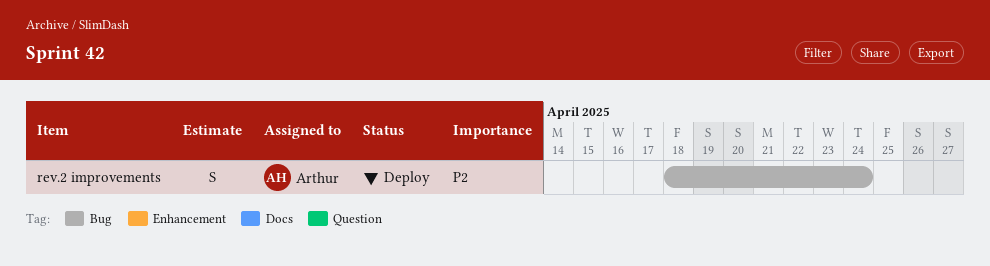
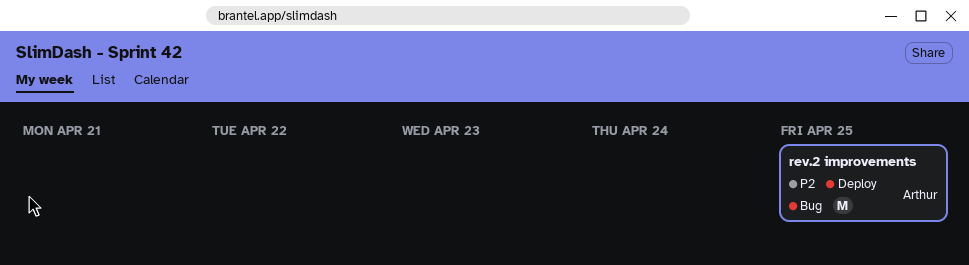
rev.2 improvements, estimate: S -> M
rev.2 improvements, due: Apr 24 -> Apr 25

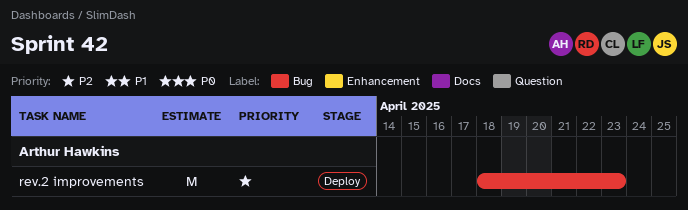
rev.2 improvements, due: Apr 25 -> Apr 23

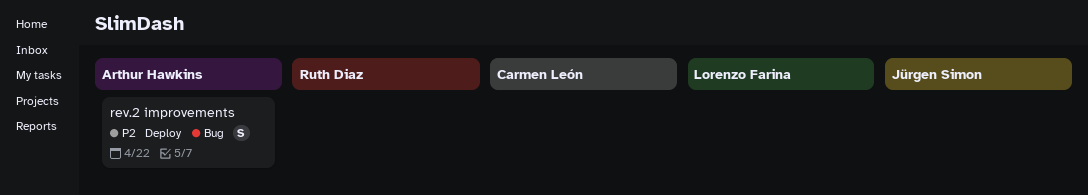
rev.2 improvements, estimate: M -> S
rev.2 improvements, due: Apr 23 -> Apr 22

